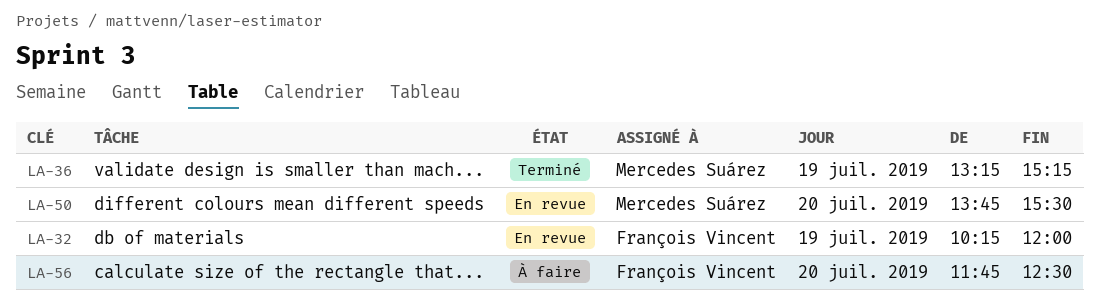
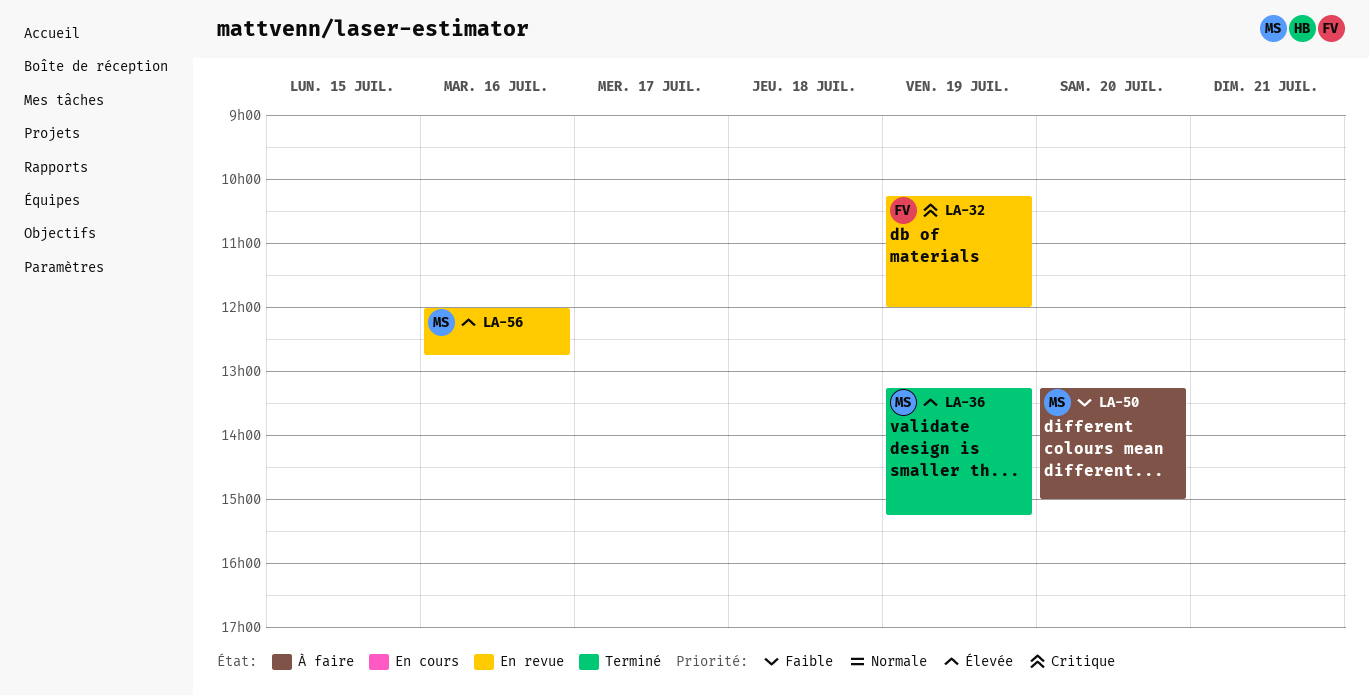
LA-50, status: En revue -> À faire
LA-50, begins: 13:45 -> 13:15
LA-50, ends: 15:30 -> 15:00
LA-56, status: À faire -> En revue
LA-56, owner: François Vincent -> Mercedes Suárez
LA-56, day: Jul 20 -> Jul 16
LA-56, begins: 11:45 -> 12:00
LA-56, ends: 12:30 -> 12:45

